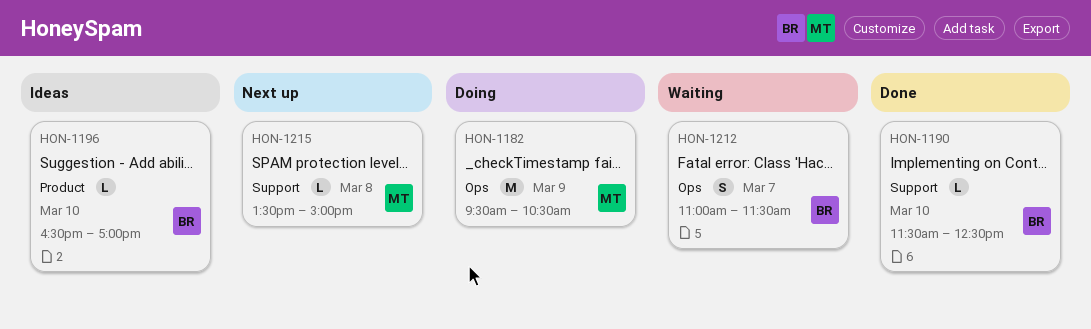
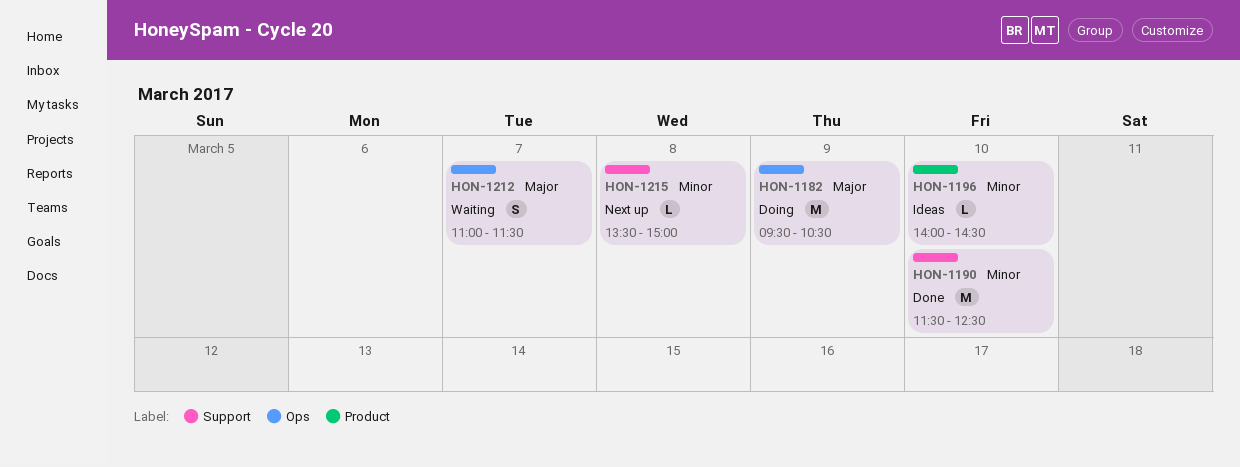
HON-1190, estimate: L -> M
HON-1196, begins: 16:30 -> 14:00
HON-1196, ends: 17:00 -> 14:30

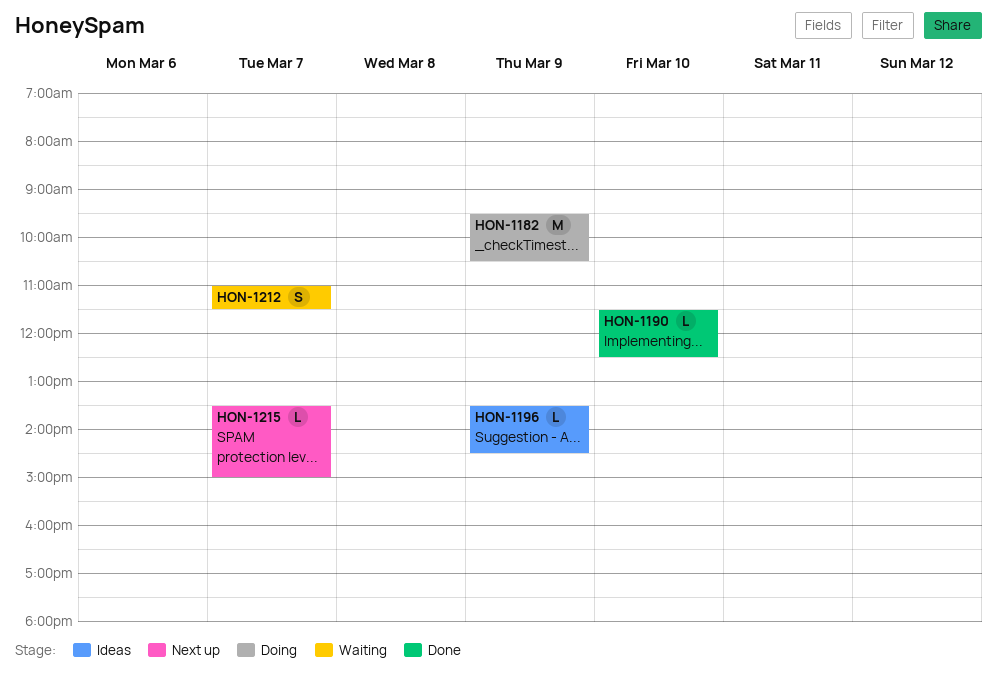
HON-1190, estimate: M -> L
HON-1196, day: Mar 10 -> Mar 9
HON-1196, begins: 14:00 -> 13:30
HON-1215, day: Mar 8 -> Mar 7

